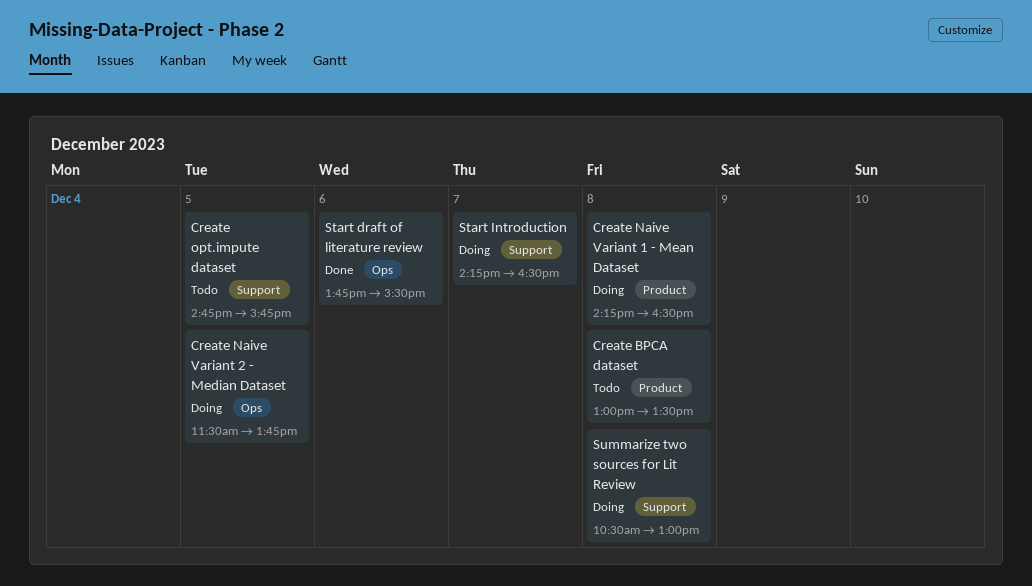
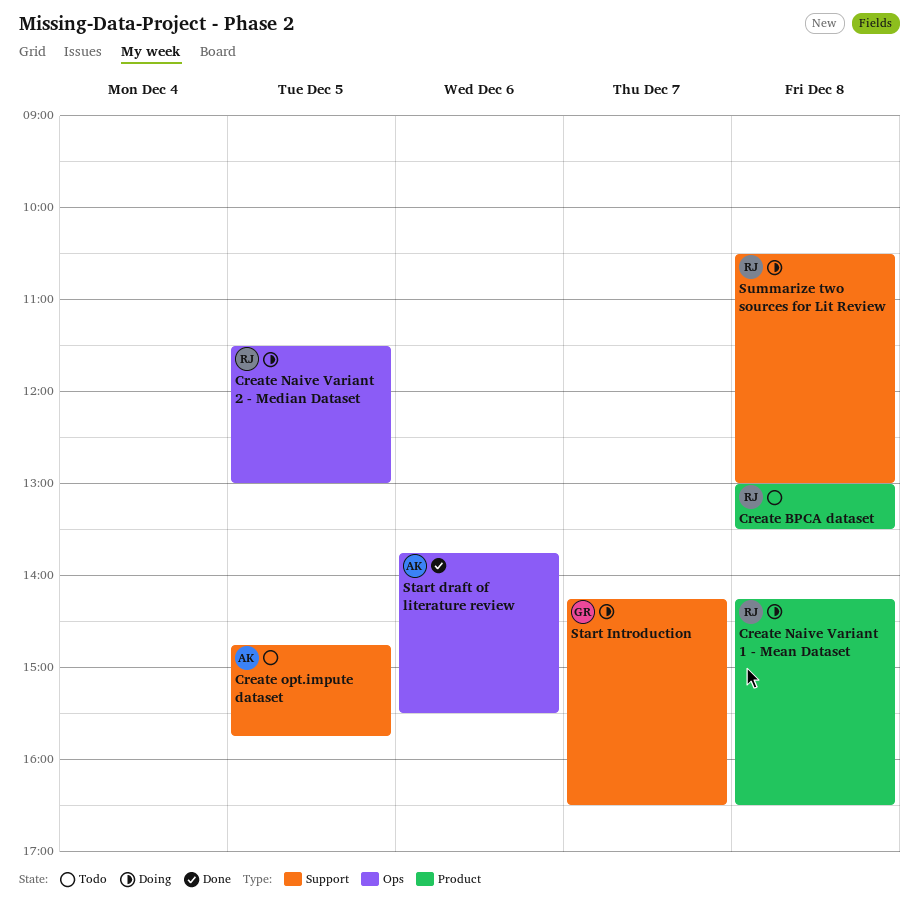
Create Naive Variant 2 - Median Dataset, ends: 13:45 -> 13:00

